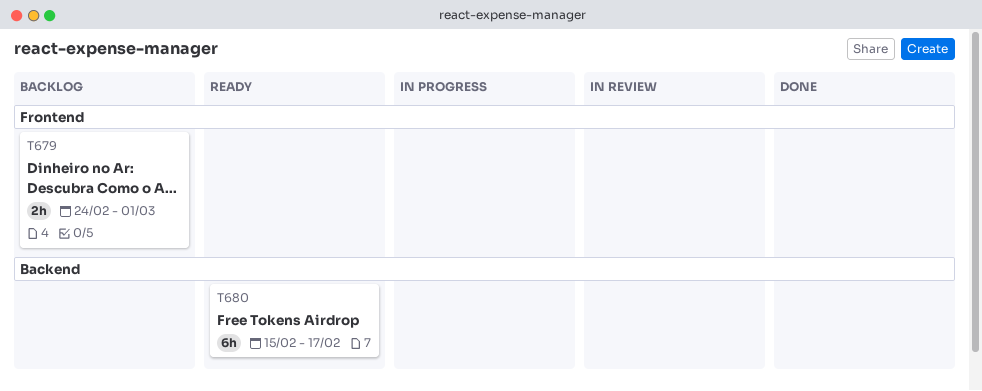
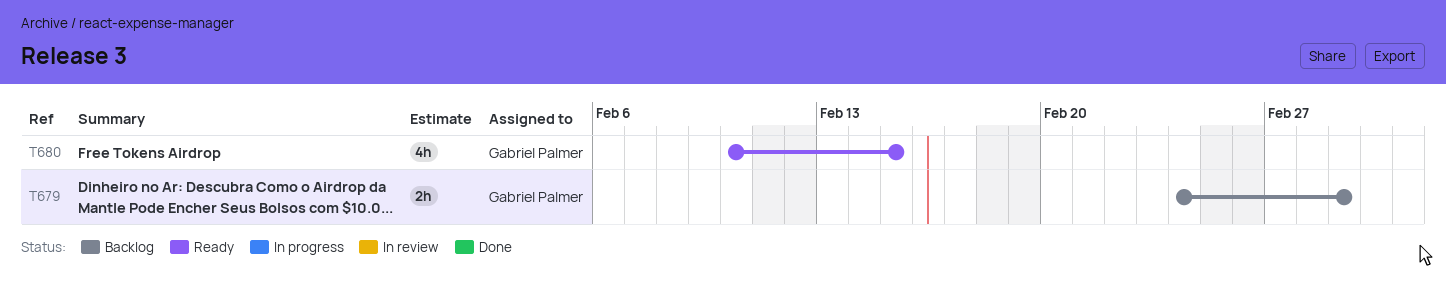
T680, estimate: 6h -> 4h
T680, start: Feb 15 -> Feb 10
T680, due: Feb 17 -> Feb 15

